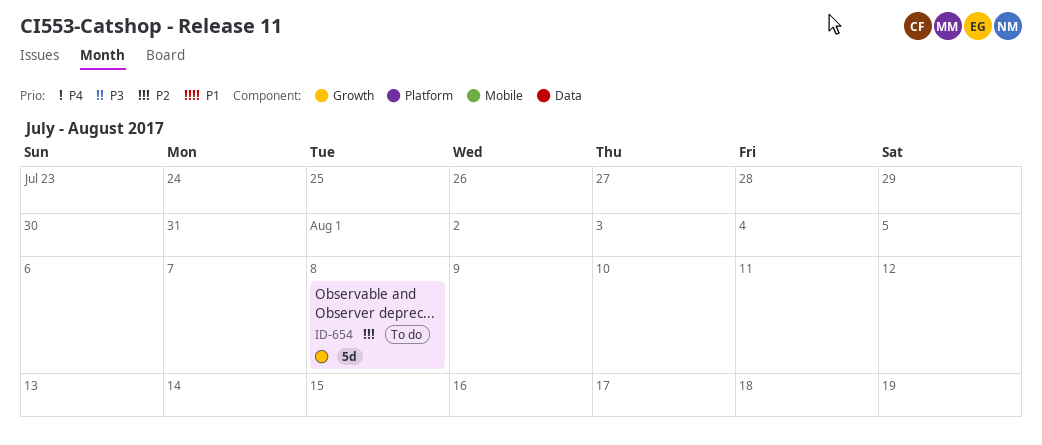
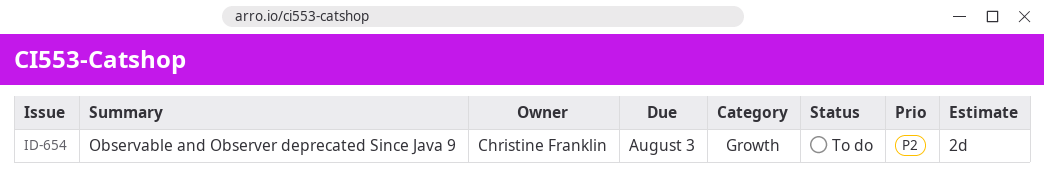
ID-654, estimate: 5d -> 2d
ID-654, due: Aug 8 -> Aug 3

